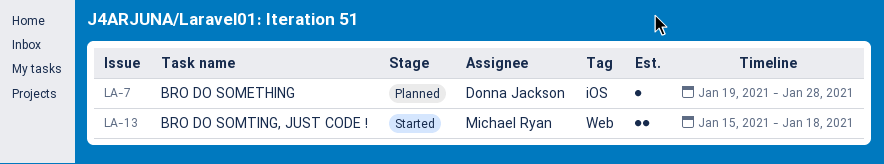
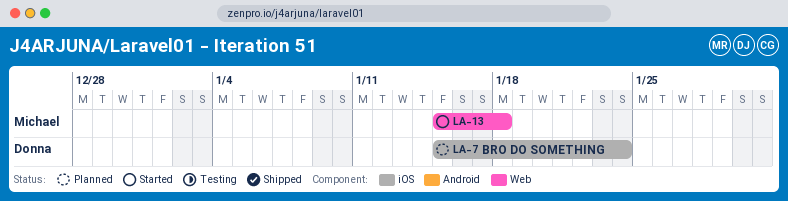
LA-7, start: Jan 19 -> Jan 15
LA-7, due: Jan 28 -> Jan 24

